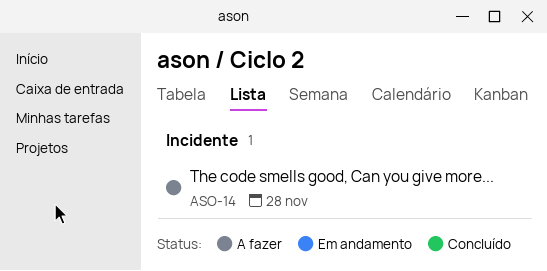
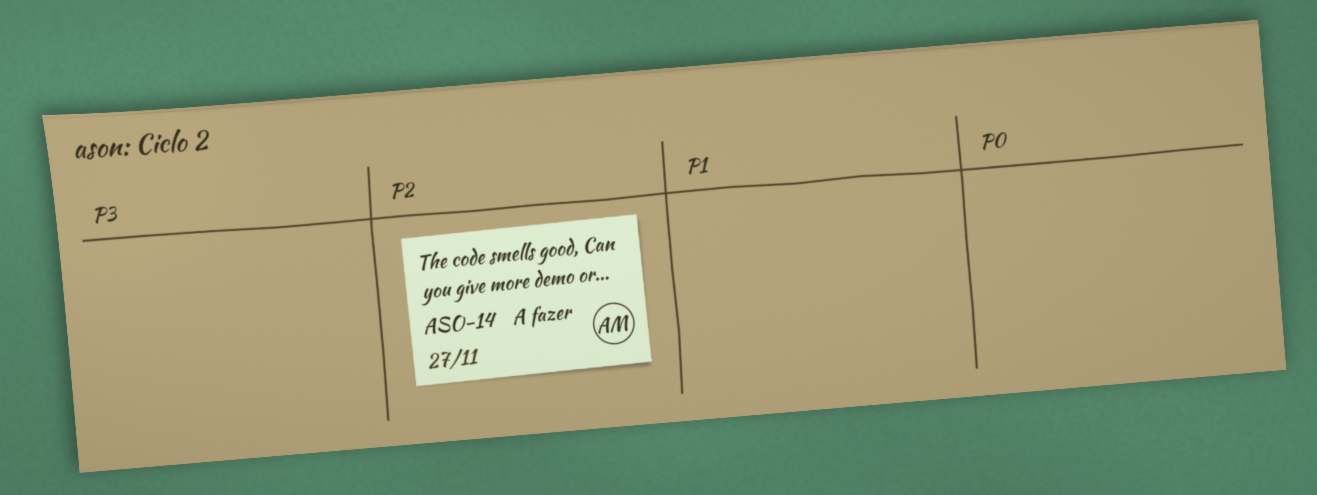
ASO-14, due: Nov 28 -> Nov 27

